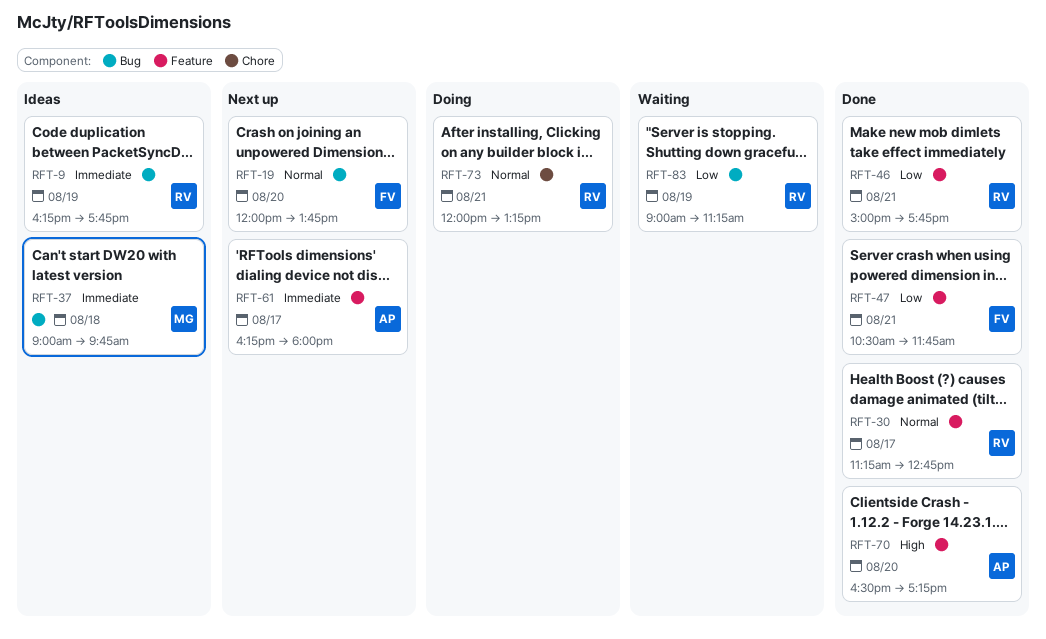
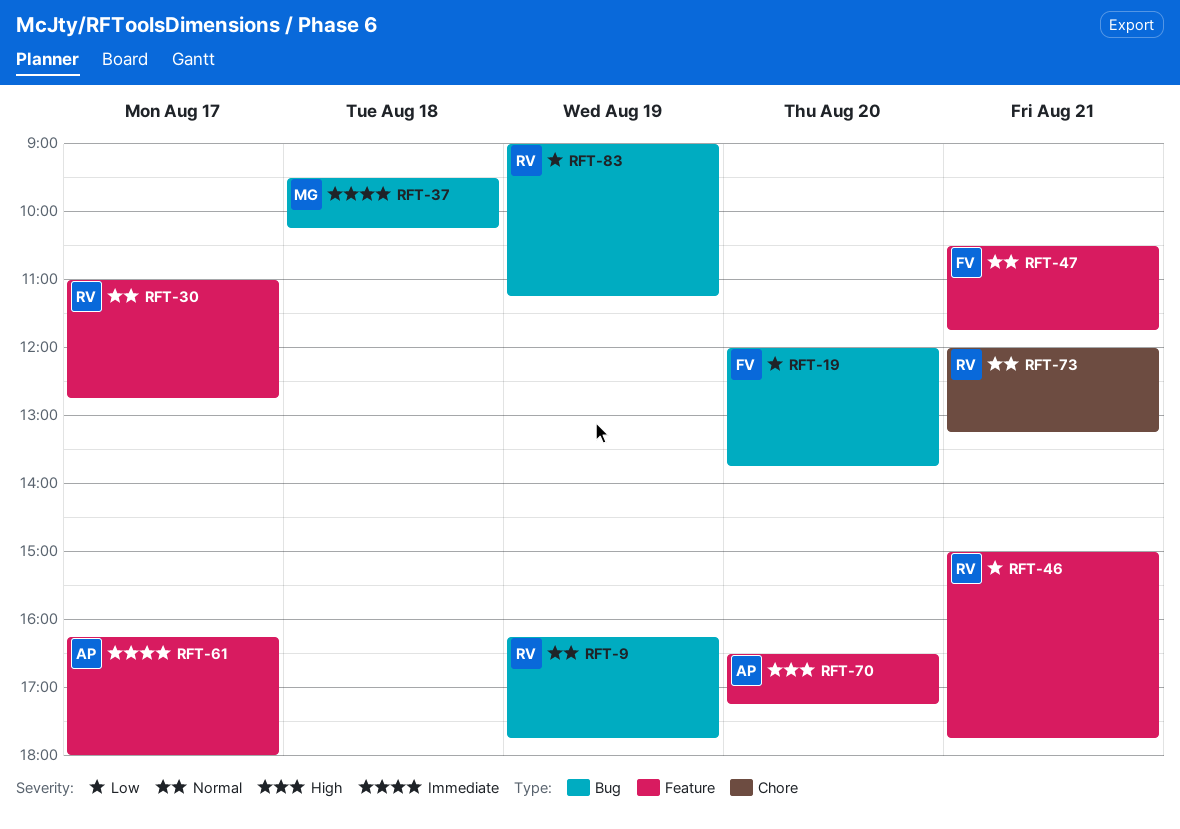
RFT-9, priority: Immediate -> Normal
RFT-19, priority: Normal -> Low
RFT-30, begins: 11:15 -> 11:00
RFT-37, begins: 09:00 -> 09:30
RFT-37, ends: 09:45 -> 10:15
RFT-47, priority: Low -> Normal

